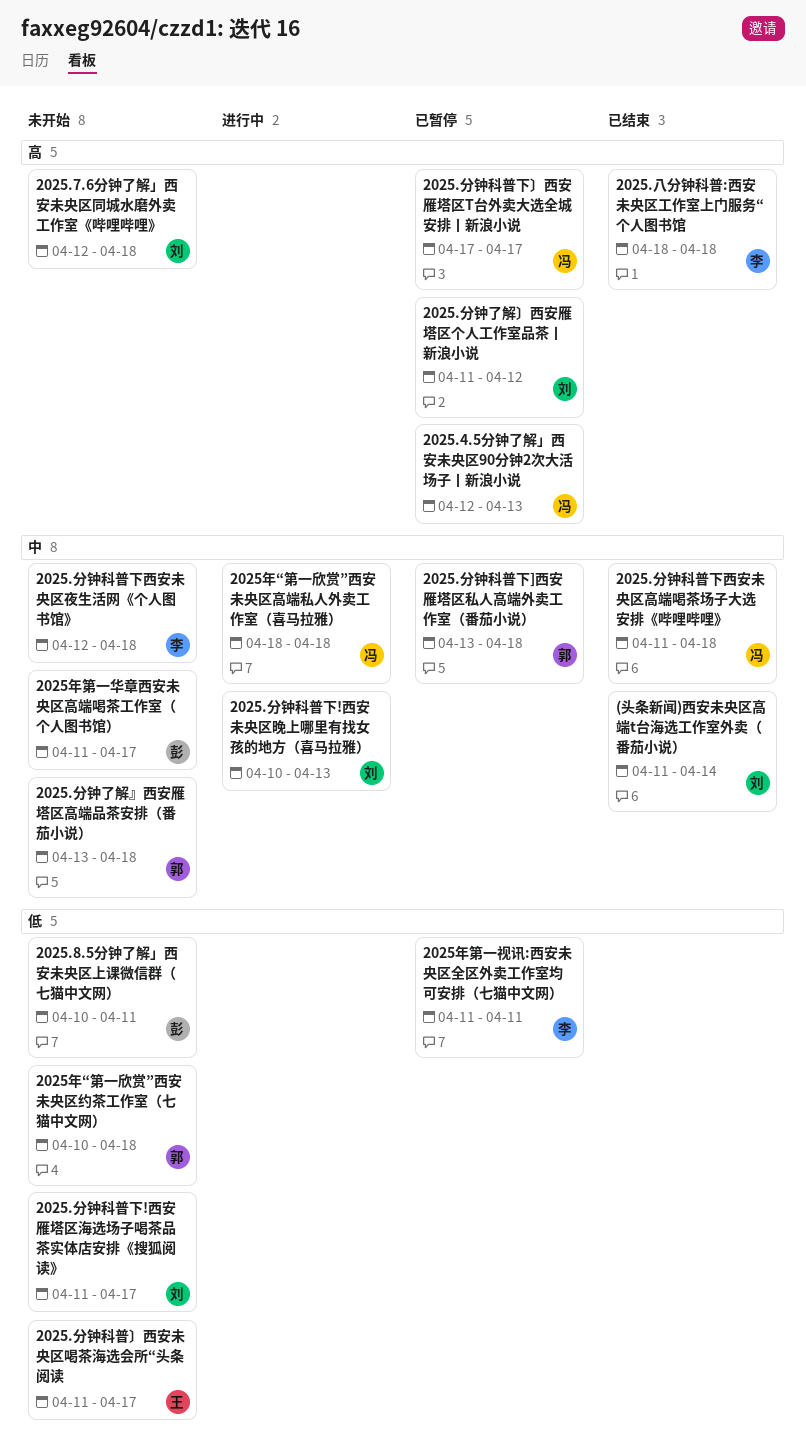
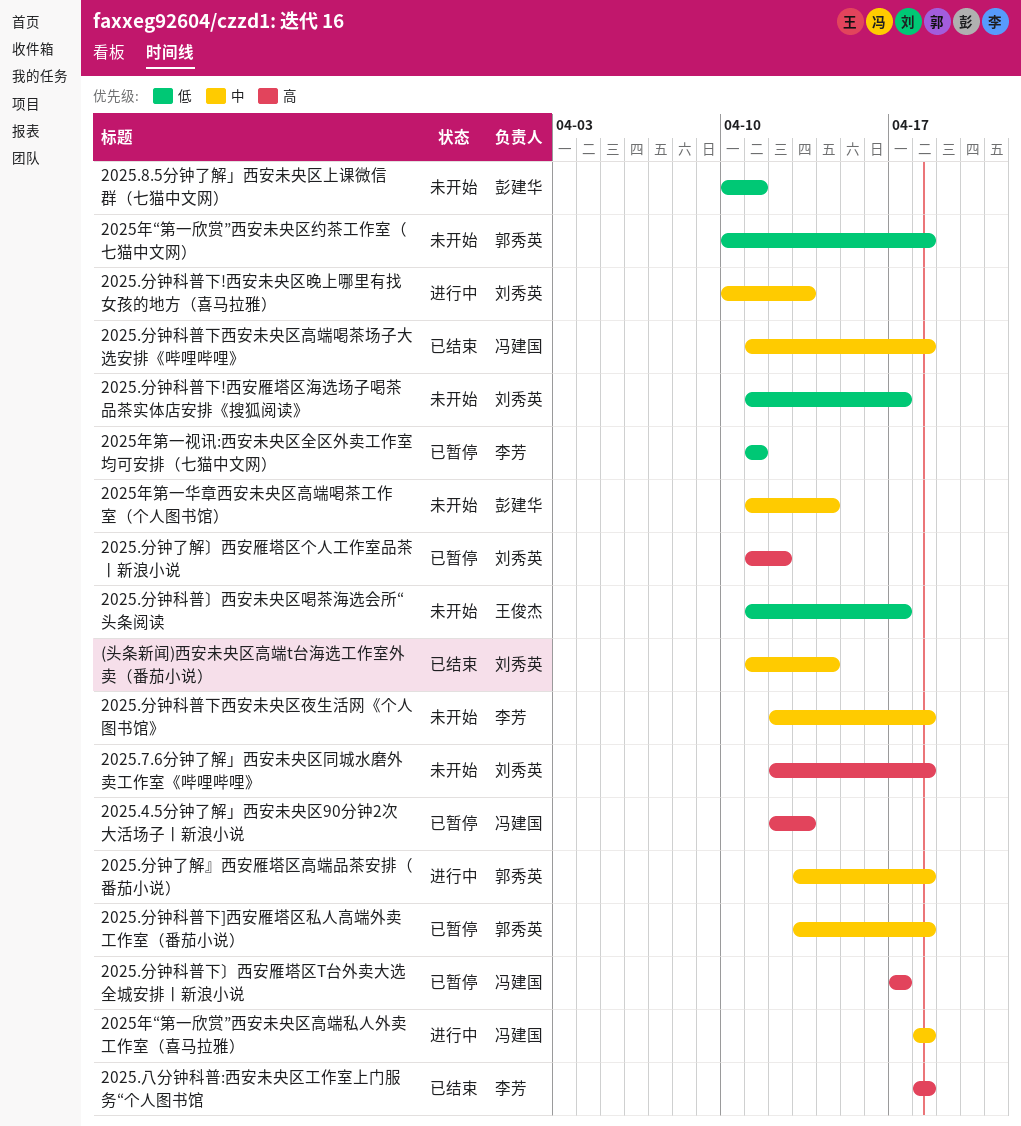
2025.分钟了解』西安雁塔区高端品茶安排（番茄小说）, status: 未开始 -> 进行中
2025年第一华章西安未央区高端喝茶工作室（个人图书馆）, due: Apr 17 -> Apr 14

